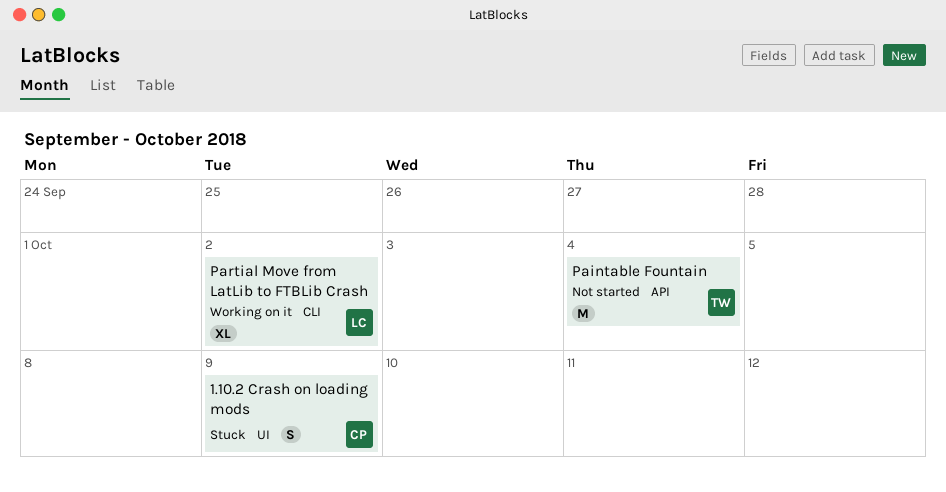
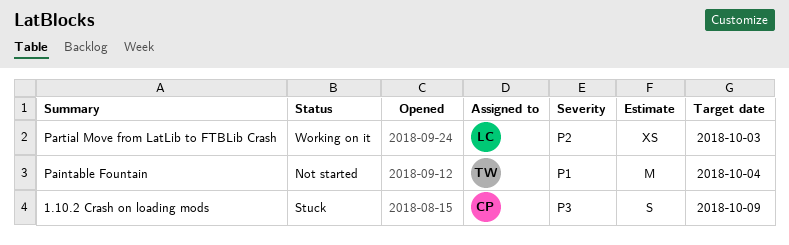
Partial Move from LatLib to FTBLib Crash, estimate: XL -> XS
Partial Move from LatLib to FTBLib Crash, due: Oct 2 -> Oct 3

